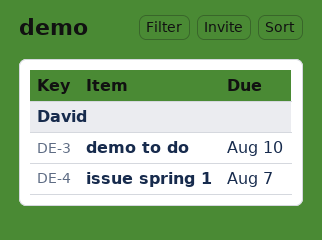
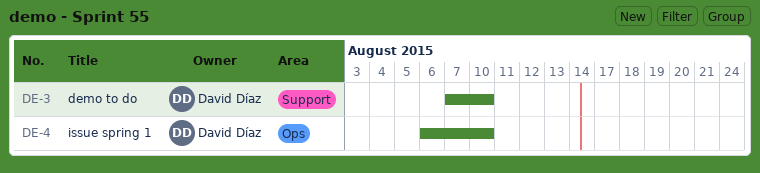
DE-4, due: Aug 7 -> Aug 10

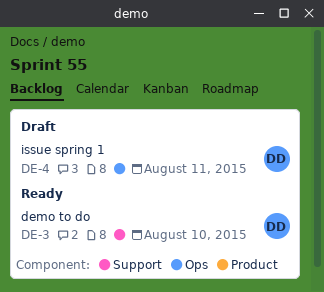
DE-4, due: Aug 10 -> Aug 11

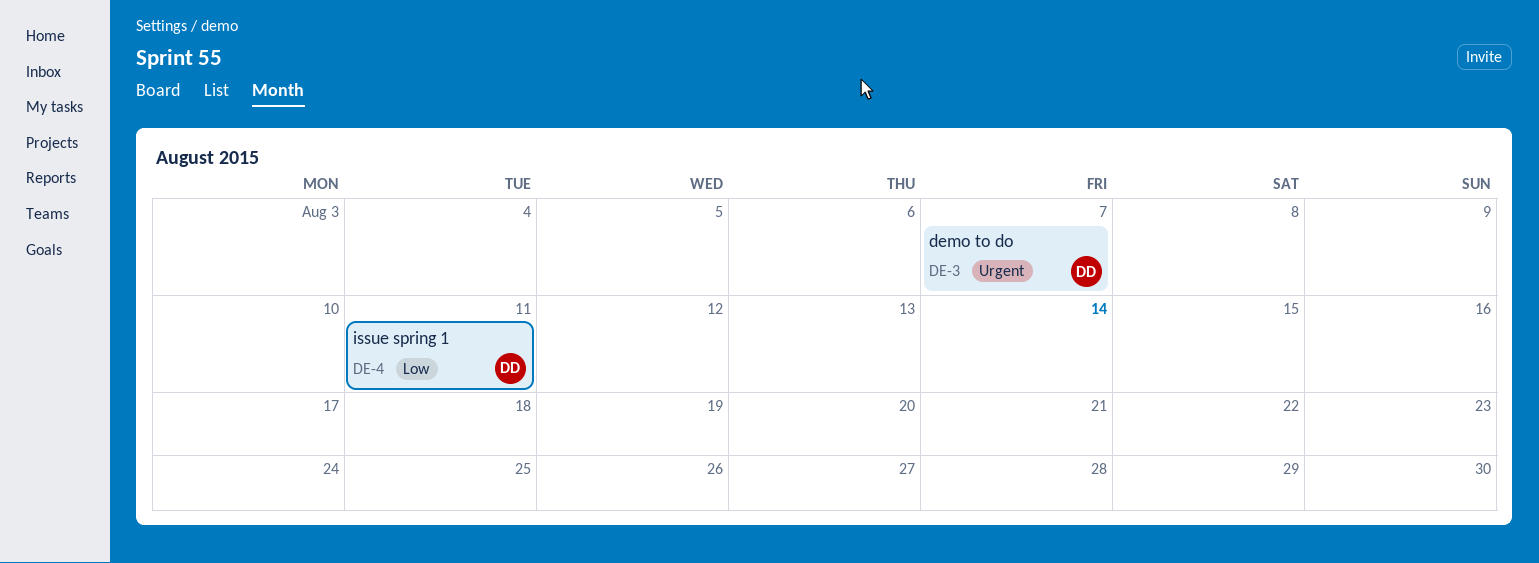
DE-3, due: Aug 10 -> Aug 7

